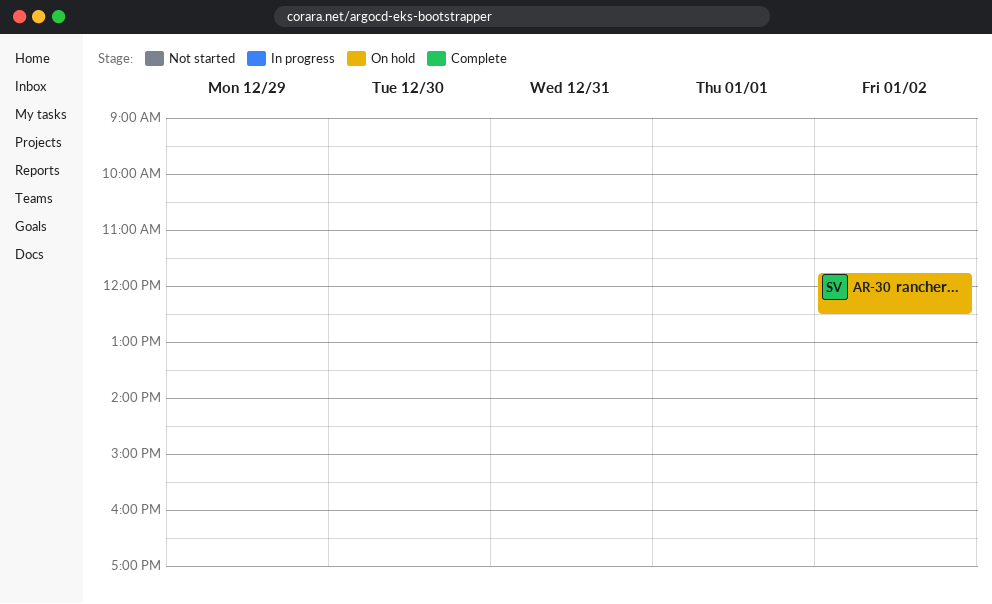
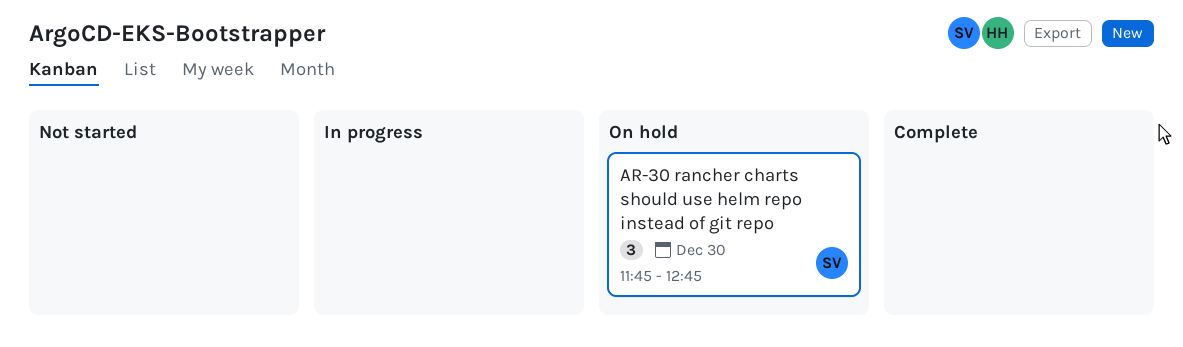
AR-30, day: Jan 2 -> Dec 30
AR-30, ends: 12:30 -> 12:45

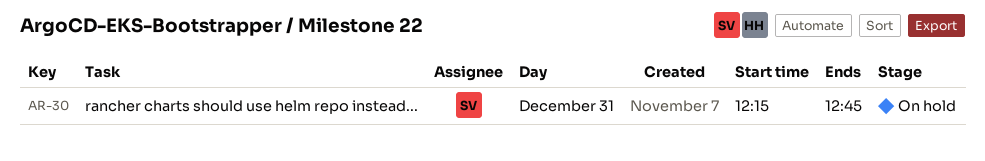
AR-30, day: Dec 30 -> Dec 31
AR-30, begins: 11:45 -> 12:15

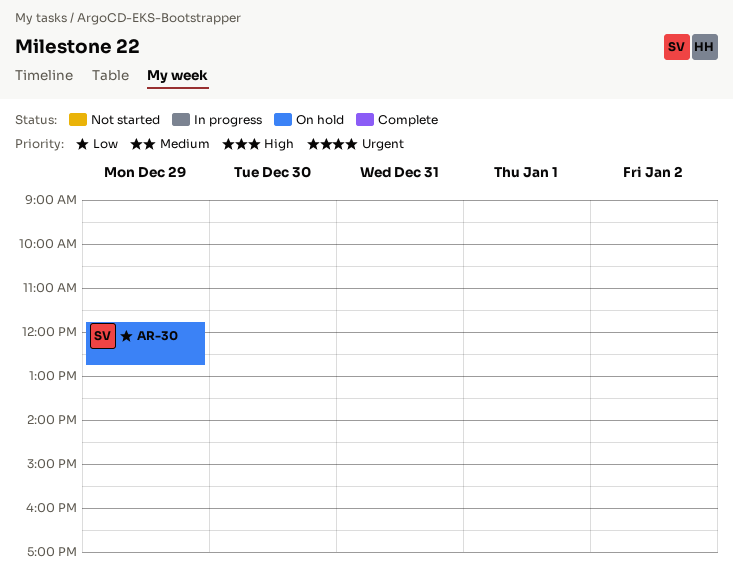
AR-30, day: Dec 31 -> Dec 29
AR-30, begins: 12:15 -> 11:45

